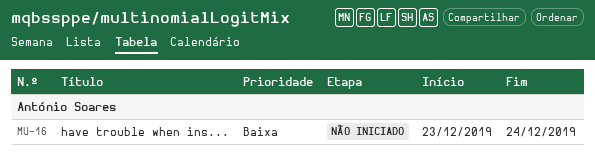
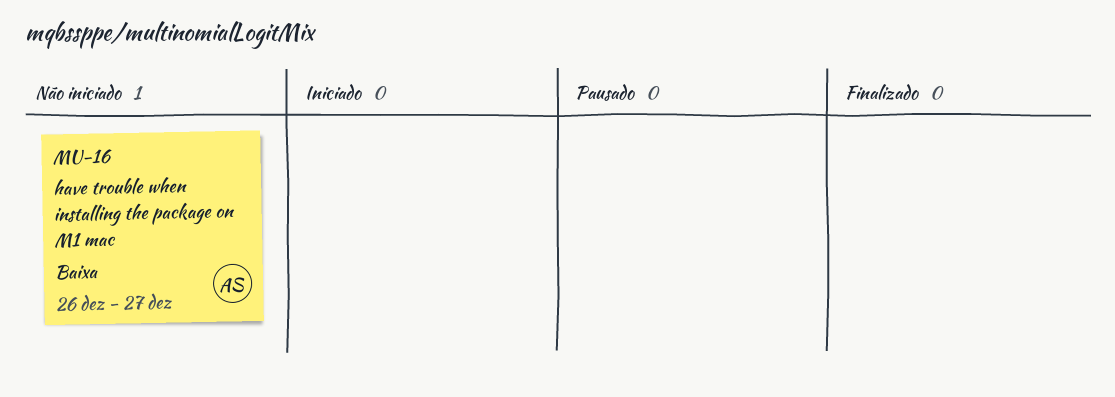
MU-16, start: Dec 23 -> Dec 26
MU-16, due: Dec 24 -> Dec 27

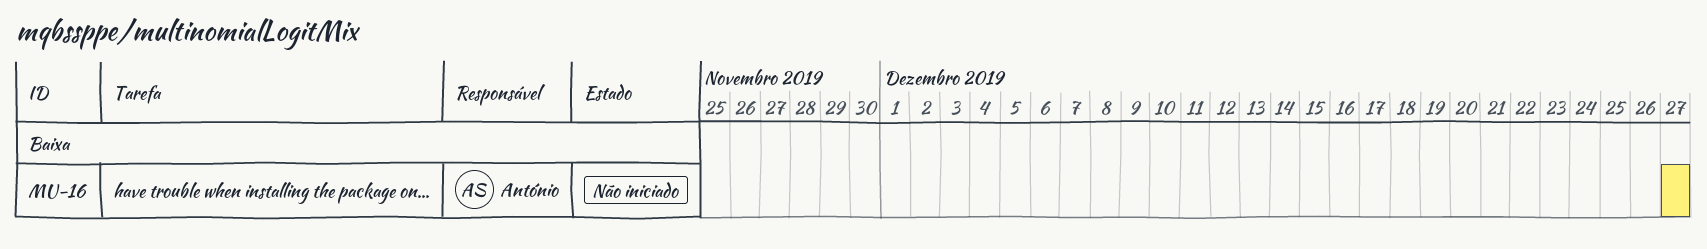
MU-16, start: Dec 26 -> Dec 27

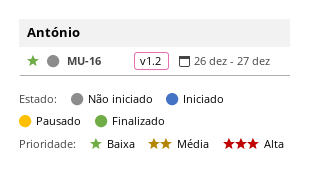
MU-16, start: Dec 27 -> Dec 26

